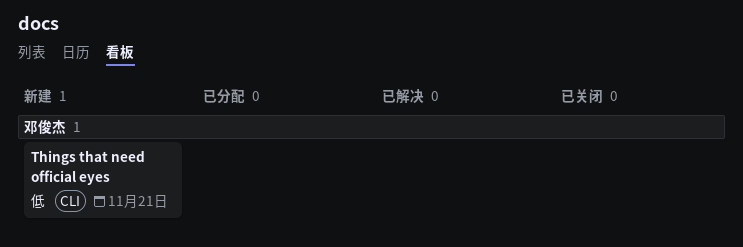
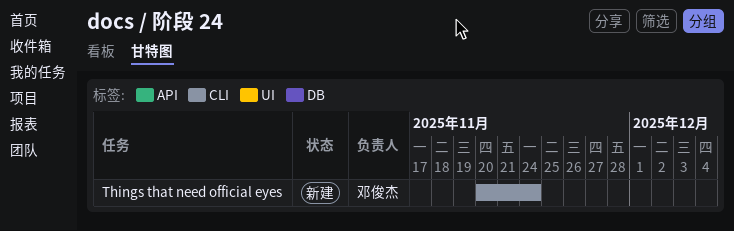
Things that need official eyes, due: Nov 21 -> Nov 24

